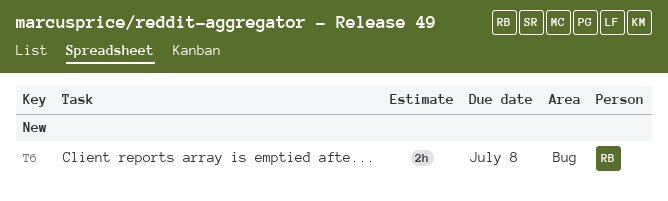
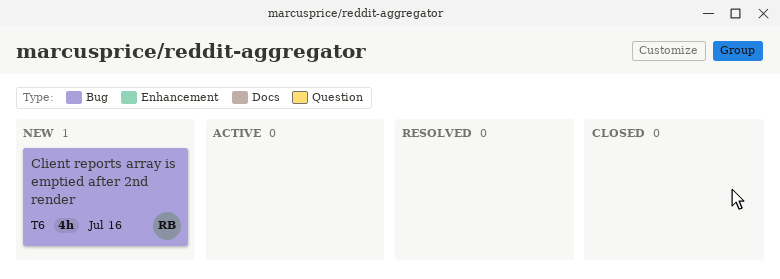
T6, estimate: 2h -> 4h
T6, due: Jul 8 -> Jul 16

